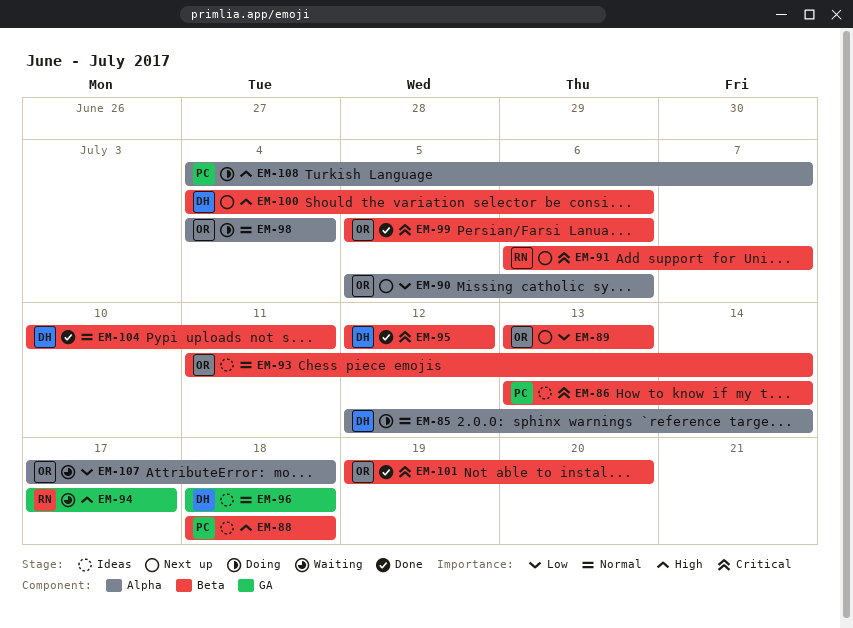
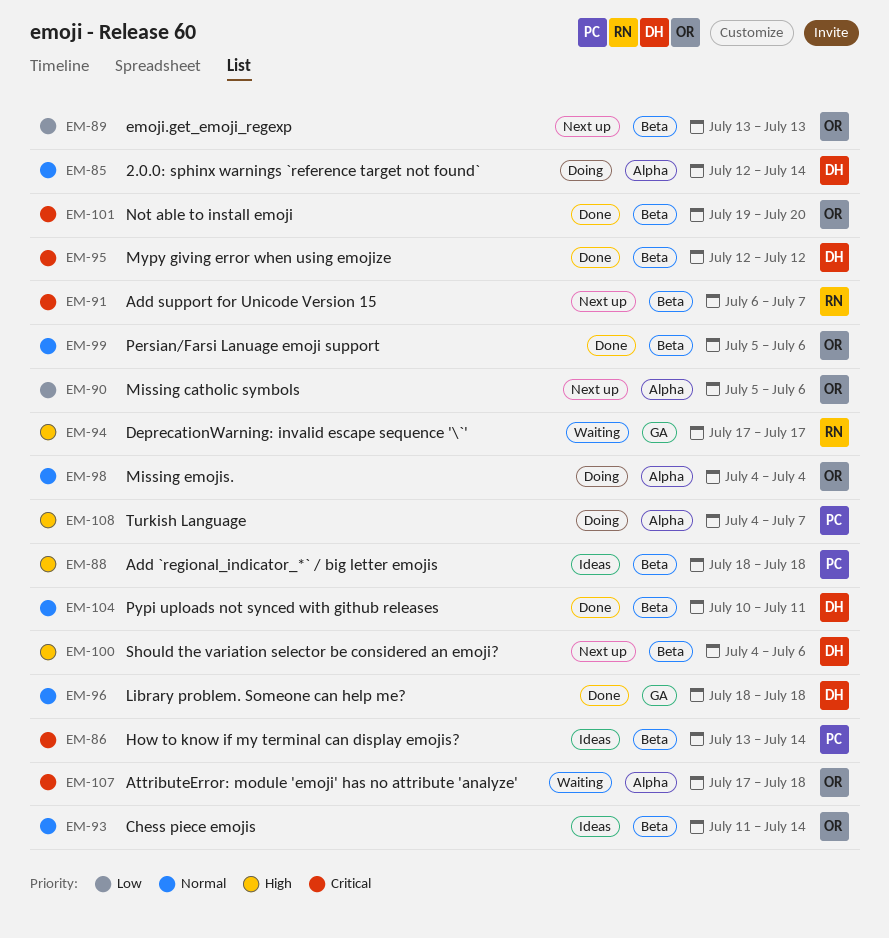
EM-96, status: Ideas -> Done
EM-99, priority: Critical -> Normal
EM-107, priority: Low -> Critical

